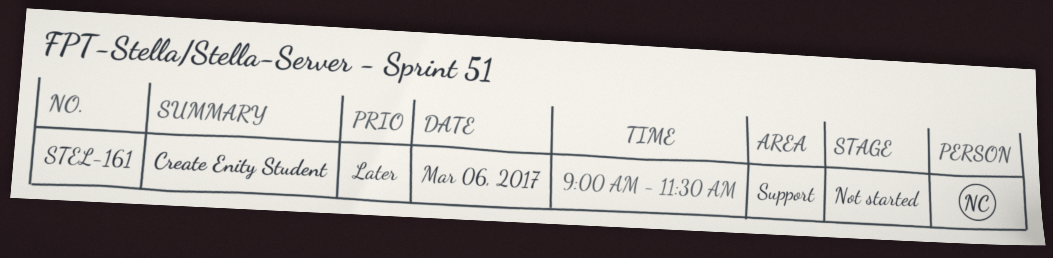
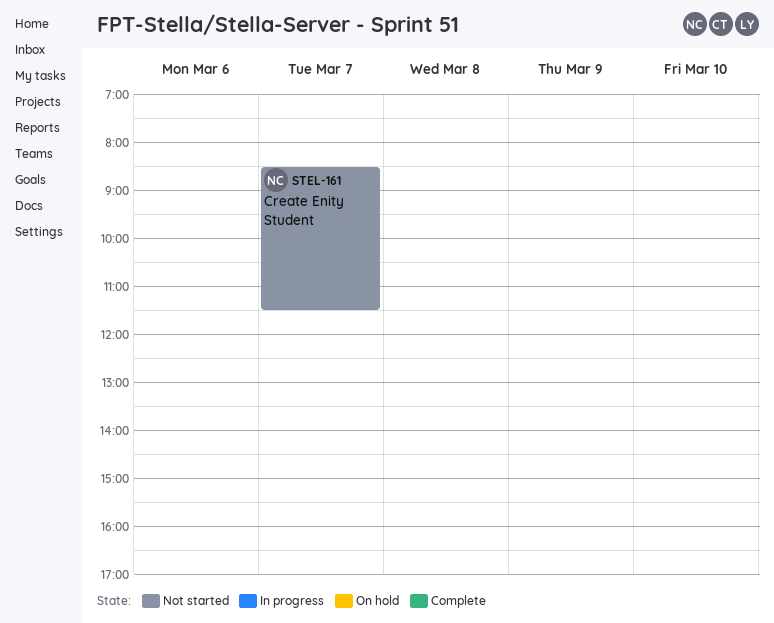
STEL-161, day: Mar 6 -> Mar 7
STEL-161, begins: 09:00 -> 08:30

